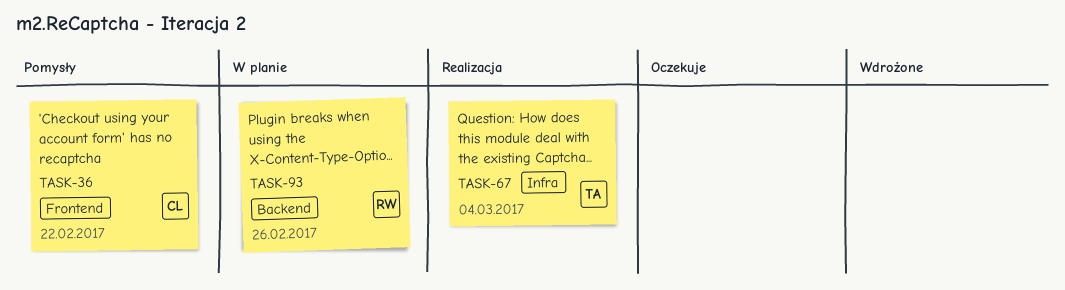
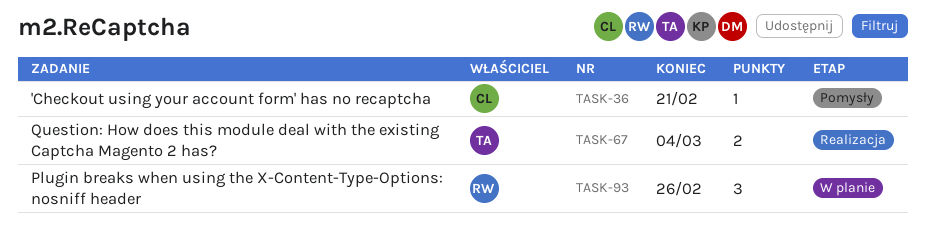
TASK-36, due: Feb 22 -> Feb 21

